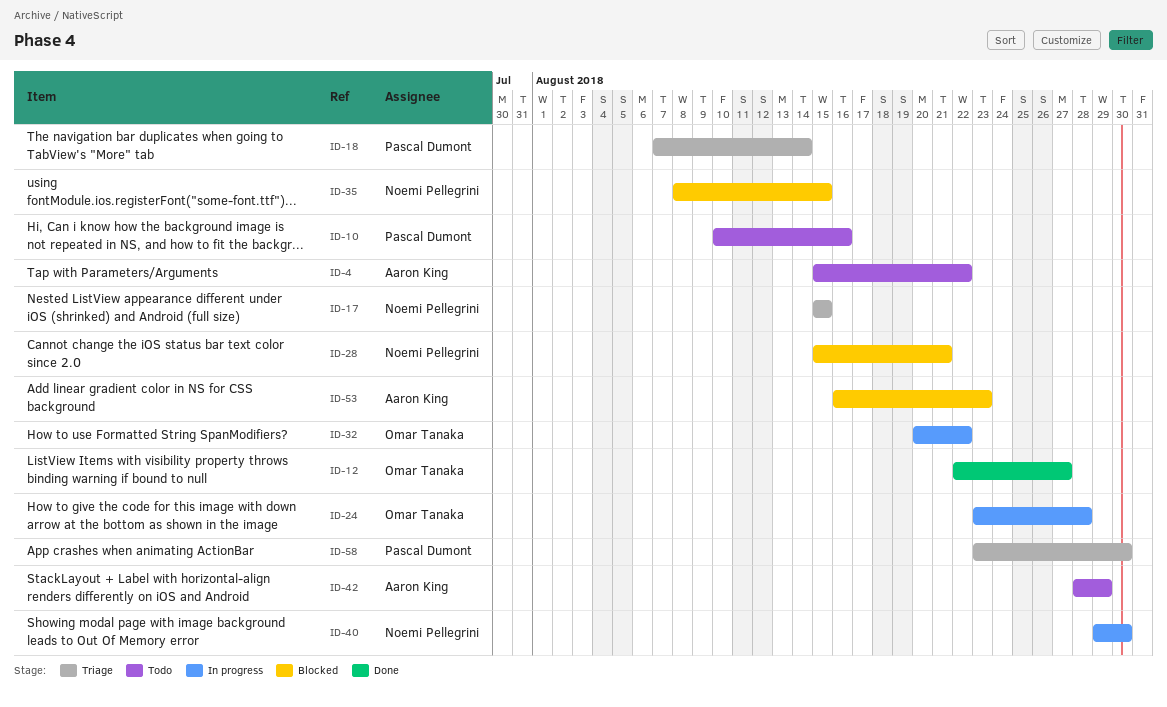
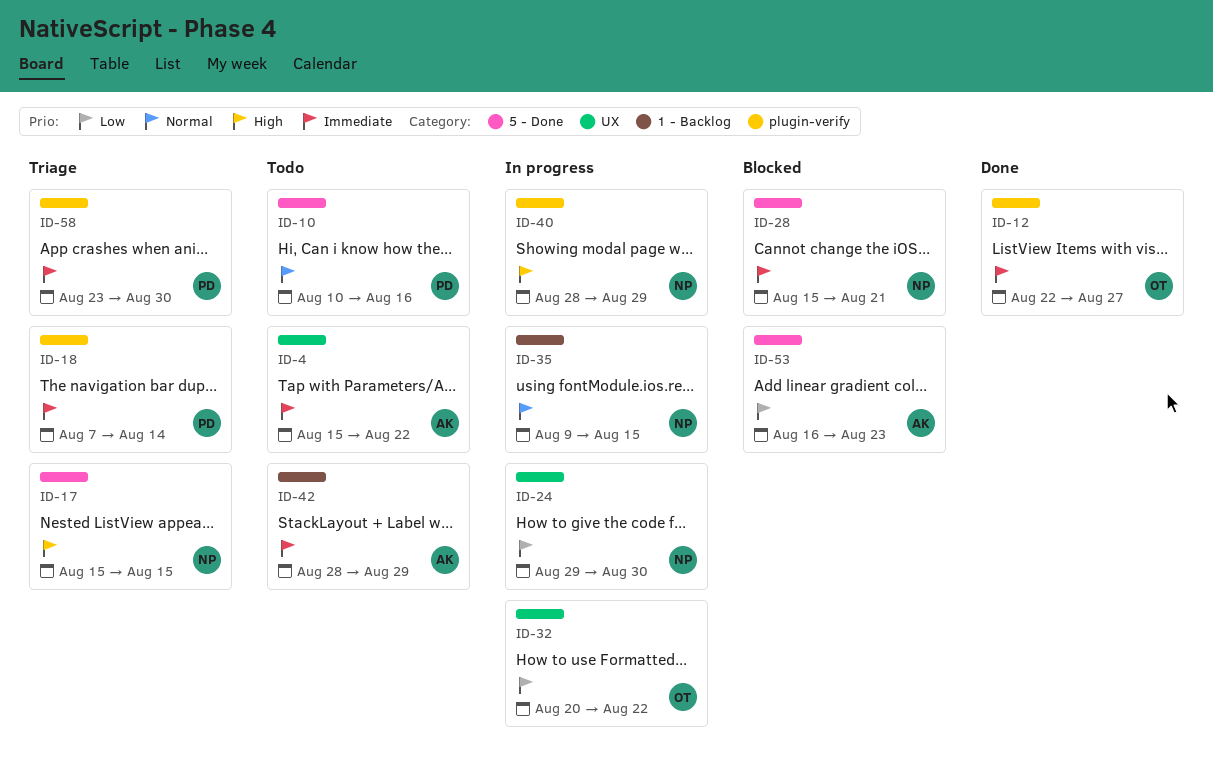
ID-24, owner: Omar Tanaka -> Noemi Pellegrini
ID-24, start: Aug 23 -> Aug 29
ID-24, due: Aug 28 -> Aug 30
ID-35, status: Blocked -> In progress
ID-35, start: Aug 8 -> Aug 9
ID-40, start: Aug 29 -> Aug 28
ID-40, due: Aug 30 -> Aug 29

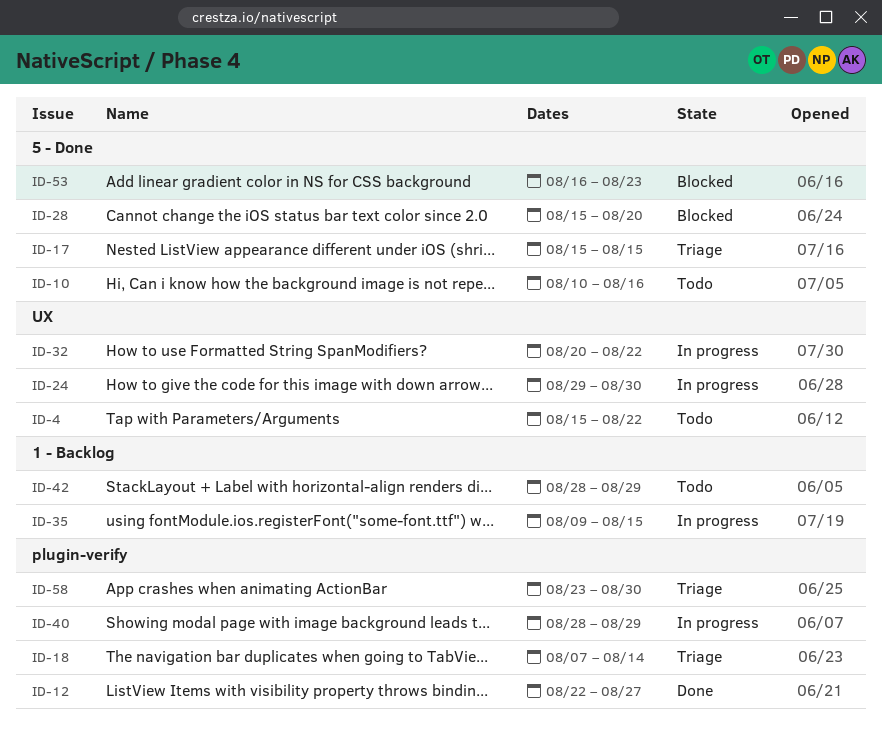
ID-28, due: Aug 21 -> Aug 20

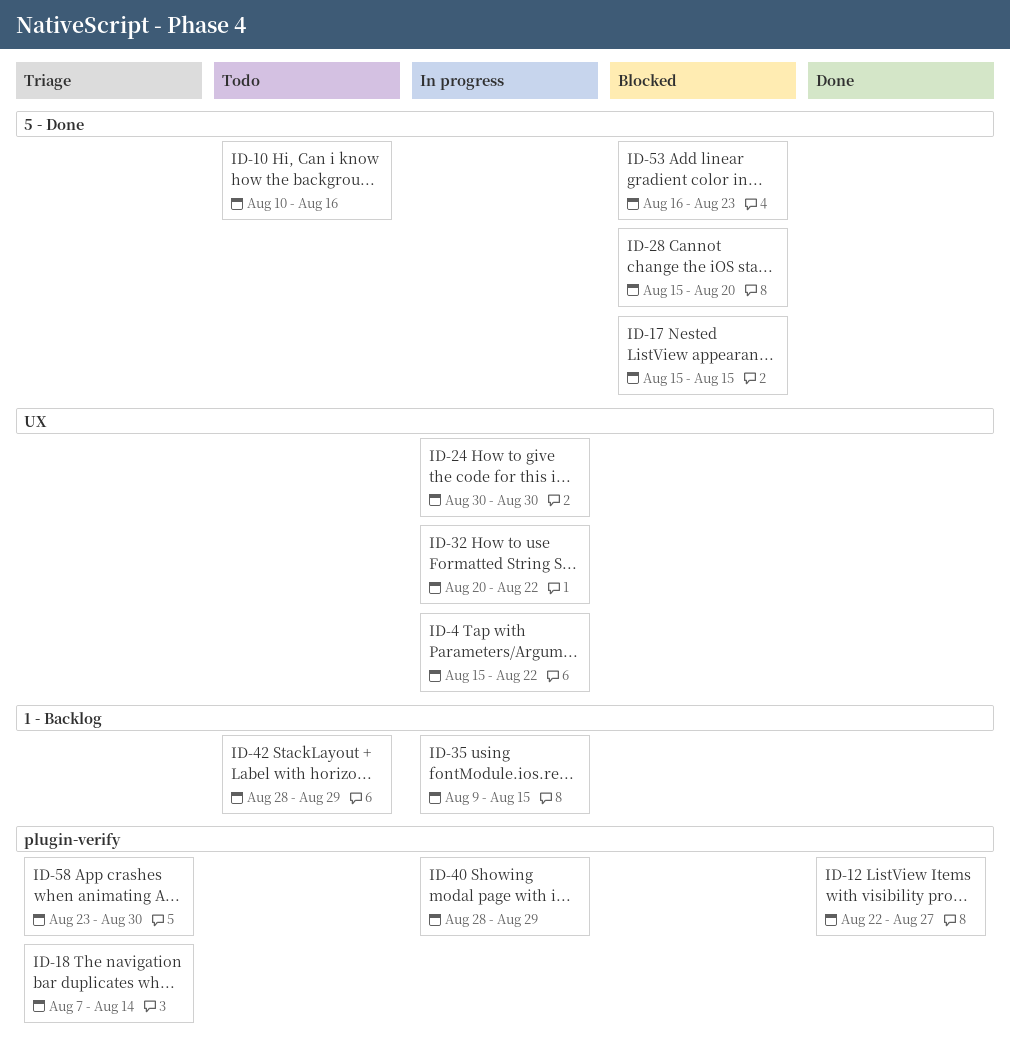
ID-4, status: Todo -> In progress
ID-17, status: Triage -> Blocked
ID-24, start: Aug 29 -> Aug 30

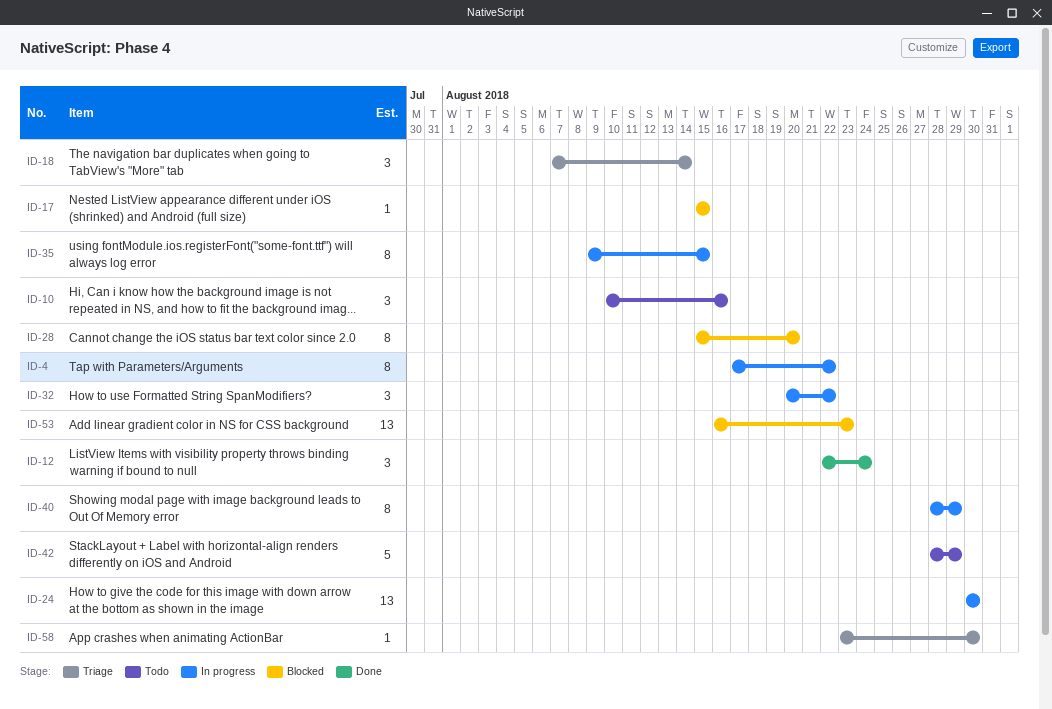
ID-4, start: Aug 15 -> Aug 17
ID-12, due: Aug 27 -> Aug 24

